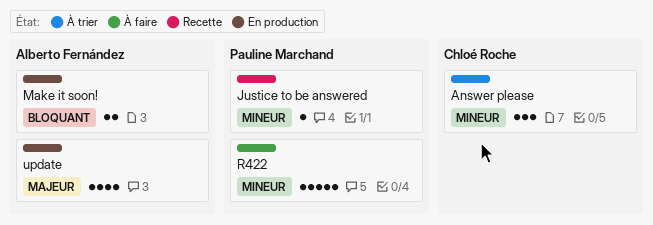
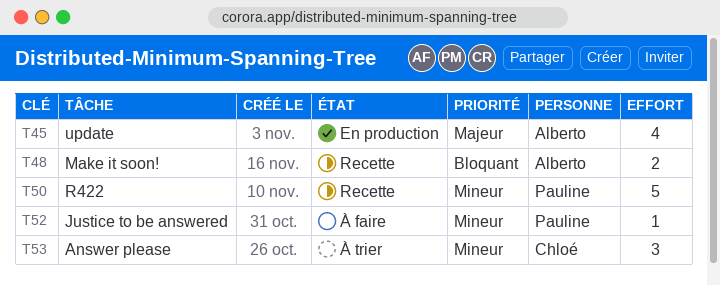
Justice to be answered, status: Recette -> À faire
Make it soon!, status: En production -> Recette
R422, status: À faire -> Recette

